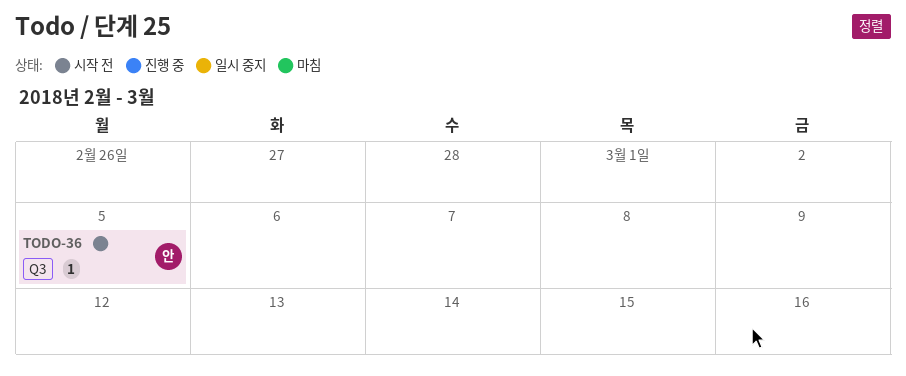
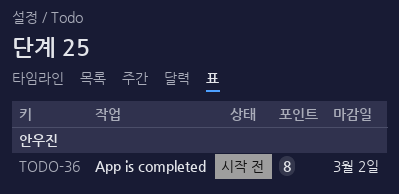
TODO-36, estimate: 1 -> 8
TODO-36, due: Mar 5 -> Mar 2

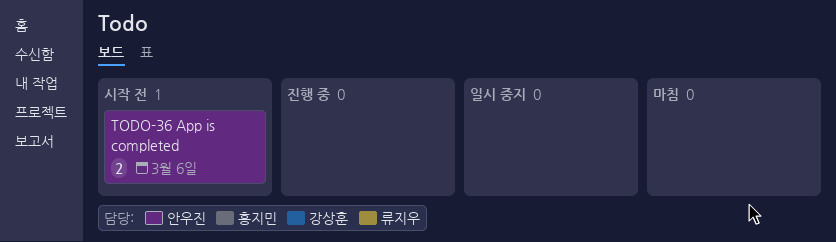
TODO-36, estimate: 8 -> 2
TODO-36, due: Mar 2 -> Mar 6

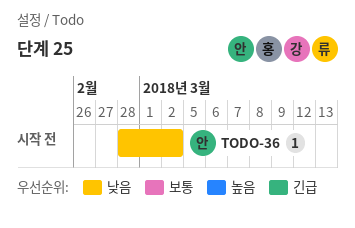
TODO-36, estimate: 2 -> 1
TODO-36, due: Mar 6 -> Mar 2

